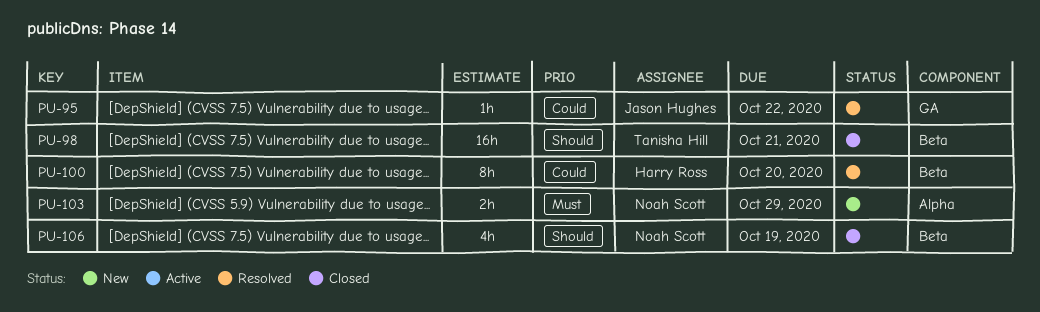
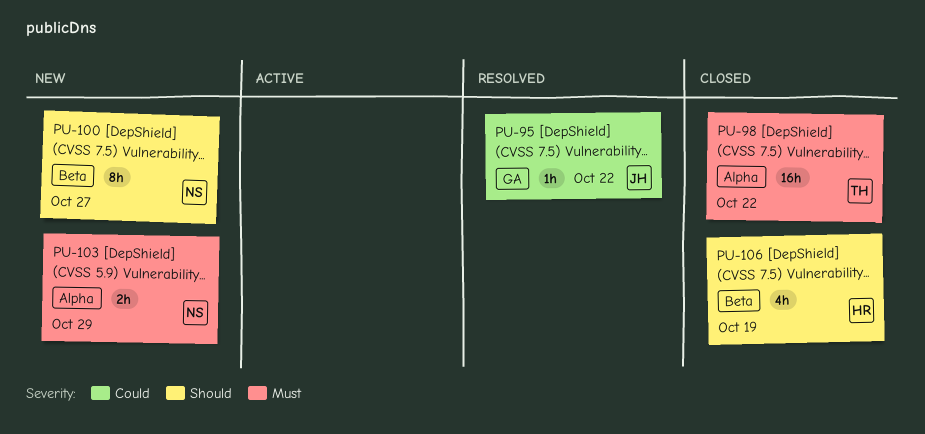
PU-98, priority: Should -> Must
PU-98, label: Beta -> Alpha
PU-98, due: Oct 21 -> Oct 22
PU-100, status: Resolved -> New
PU-100, owner: Harry Ross -> Noah Scott
PU-100, priority: Could -> Should
PU-100, due: Oct 20 -> Oct 27
PU-106, owner: Noah Scott -> Harry Ross

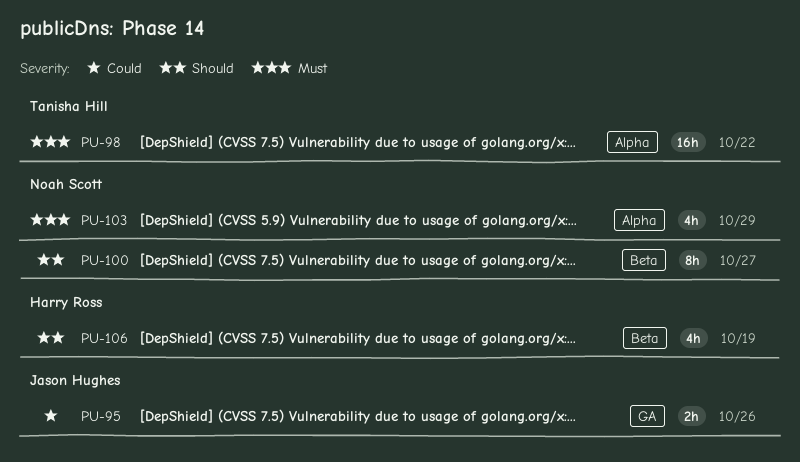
PU-95, estimate: 1h -> 2h
PU-95, due: Oct 22 -> Oct 26
PU-103, estimate: 2h -> 4h

